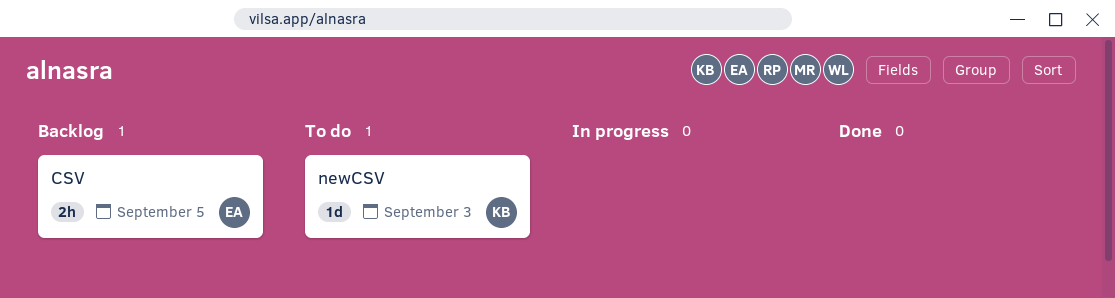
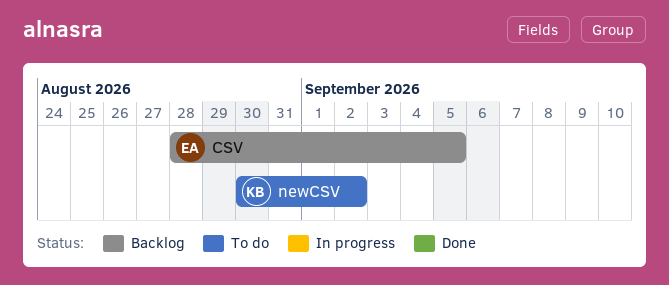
newCSV, due: Sep 3 -> Sep 2

